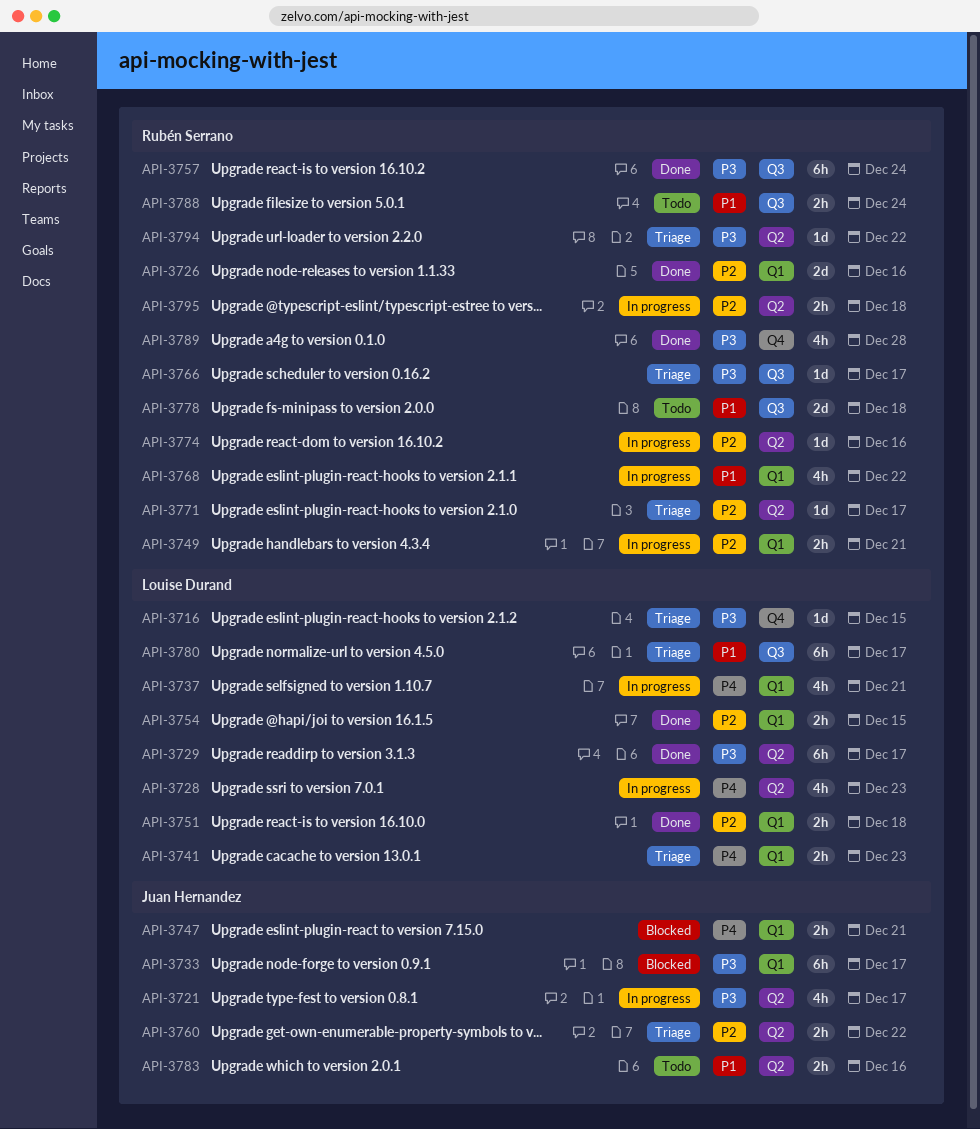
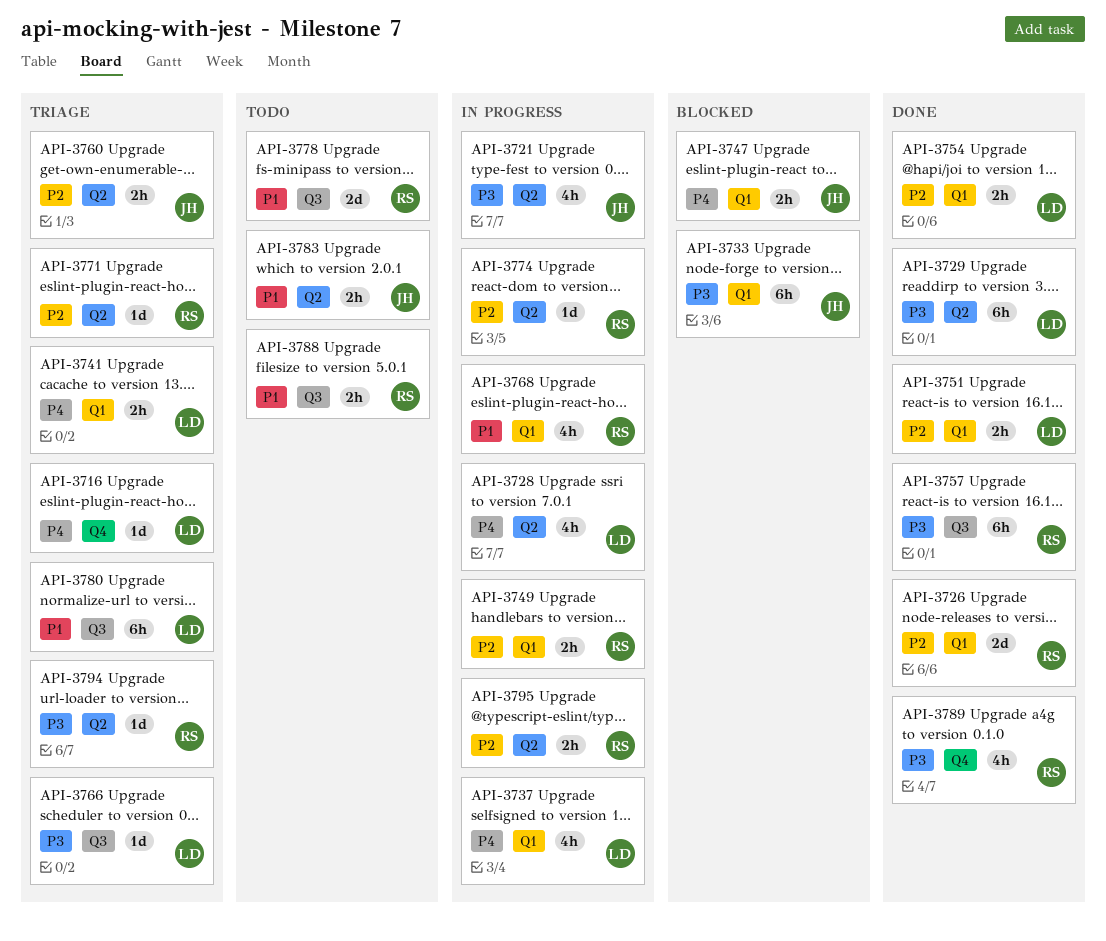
API-3716, priority: P3 -> P4
API-3766, owner: Rubén Serrano -> Louise Durand

